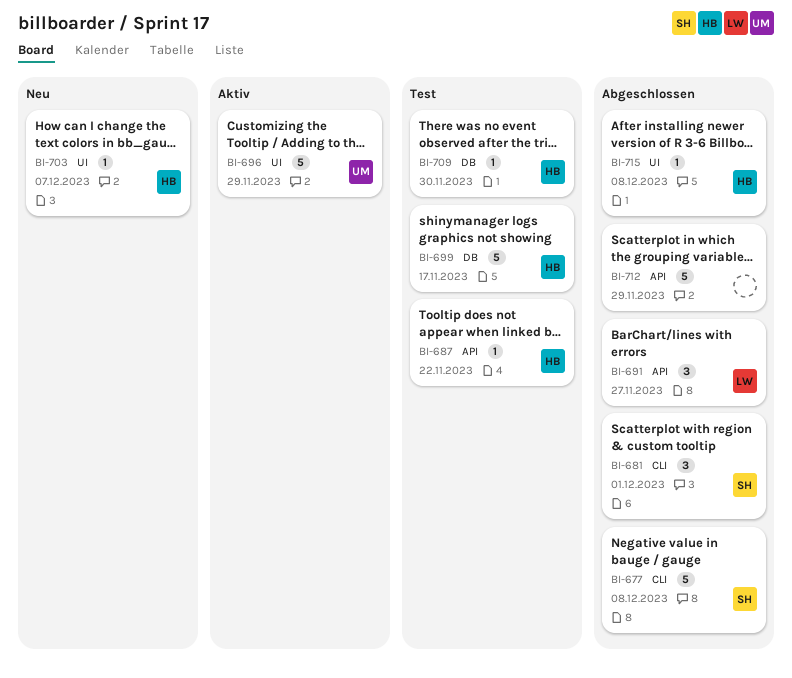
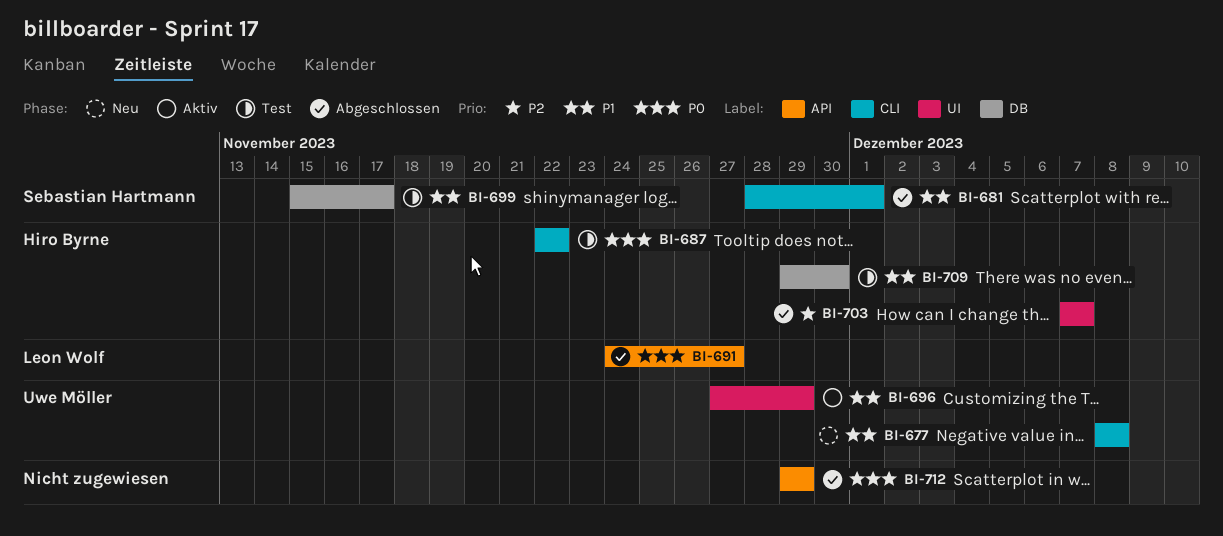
BI-677, status: Abgeschlossen -> Neu
BI-677, owner: Sebastian Hartmann -> Uwe Möller
BI-687, label: API -> CLI
BI-699, owner: Hiro Byrne -> Sebastian Hartmann
BI-703, status: Neu -> Abgeschlossen
BI-715: present -> none

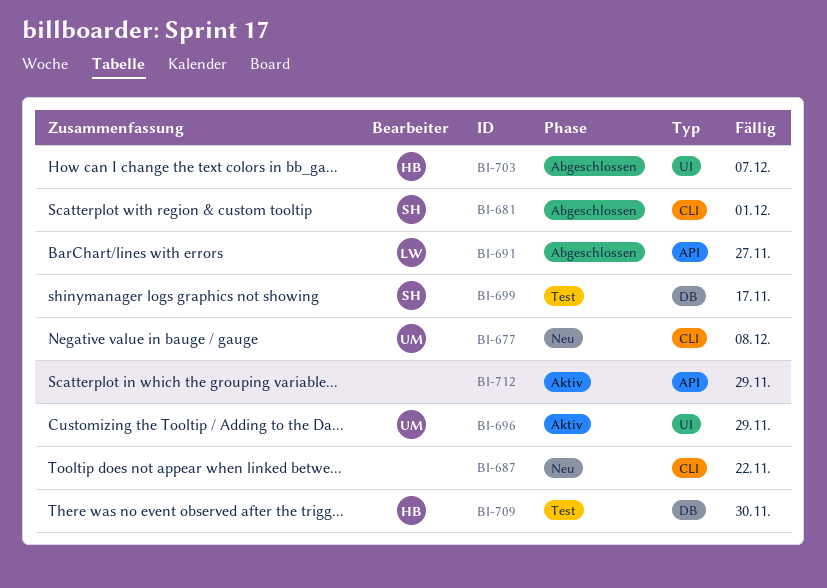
BI-687, status: Test -> Neu
BI-687, owner: Hiro Byrne -> none
BI-712, status: Abgeschlossen -> Aktiv

